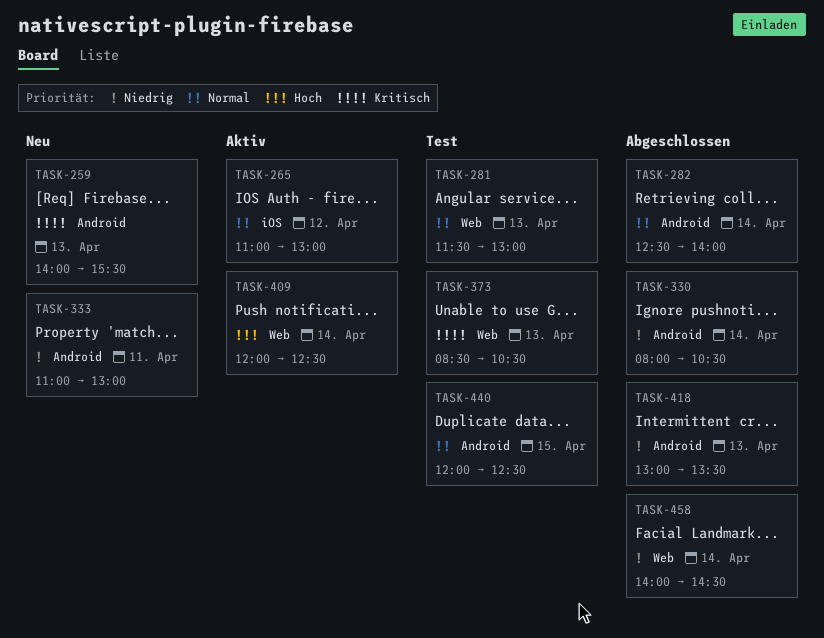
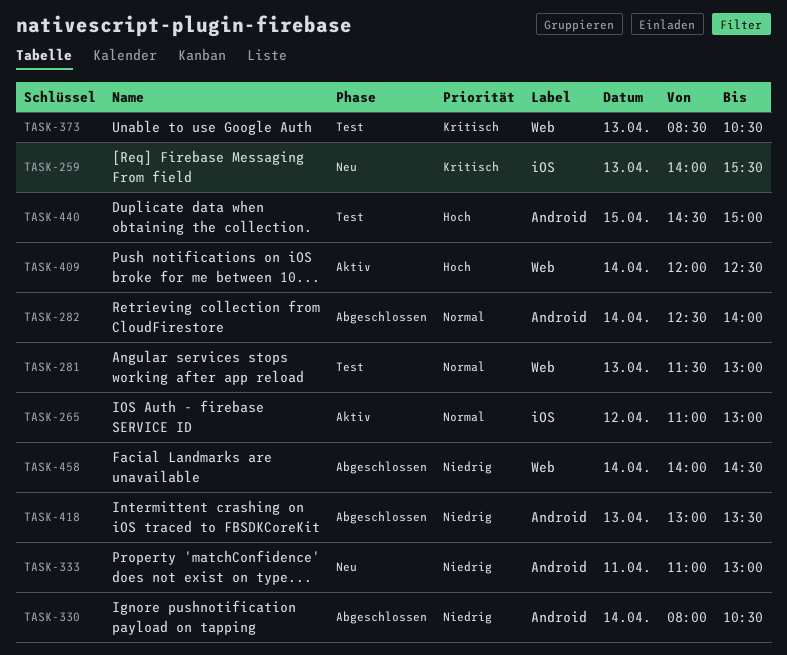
TASK-259, label: Android -> iOS
TASK-440, priority: Normal -> Hoch
TASK-440, begins: 12:00 -> 14:30
TASK-440, ends: 12:30 -> 15:00

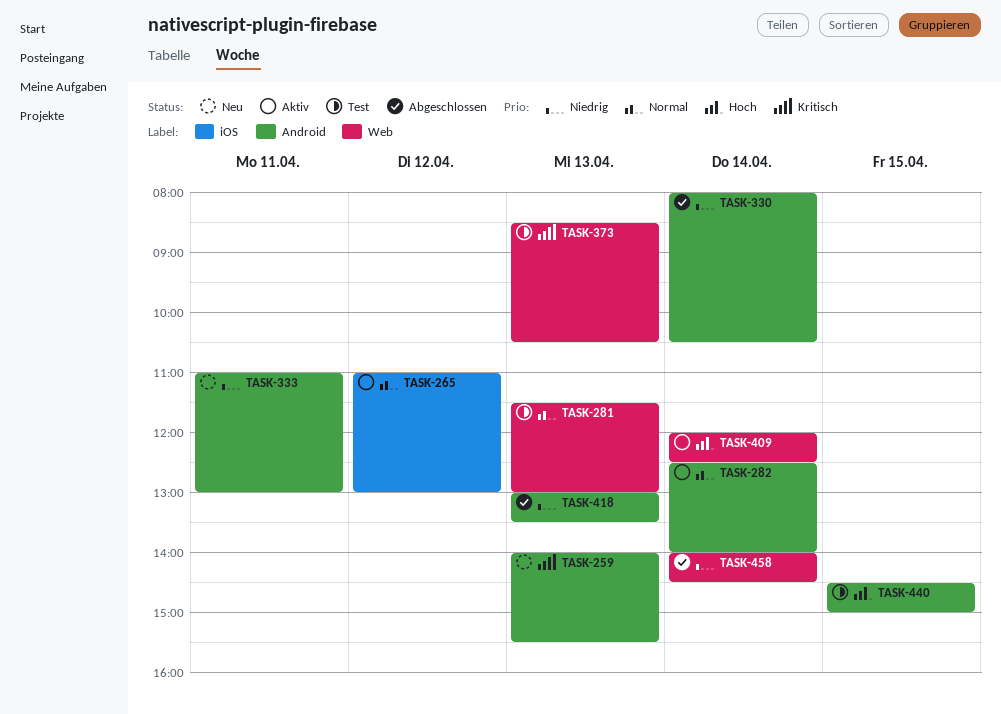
TASK-259, label: iOS -> Android
TASK-282, status: Abgeschlossen -> Aktiv

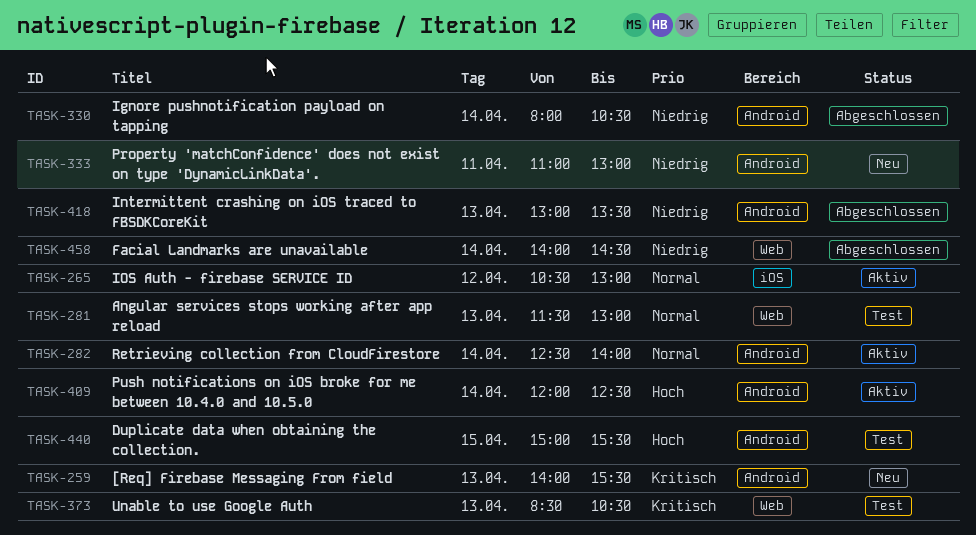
TASK-265, begins: 11:00 -> 10:30
TASK-409, label: Web -> Android
TASK-440, begins: 14:30 -> 15:00
TASK-440, ends: 15:00 -> 15:30

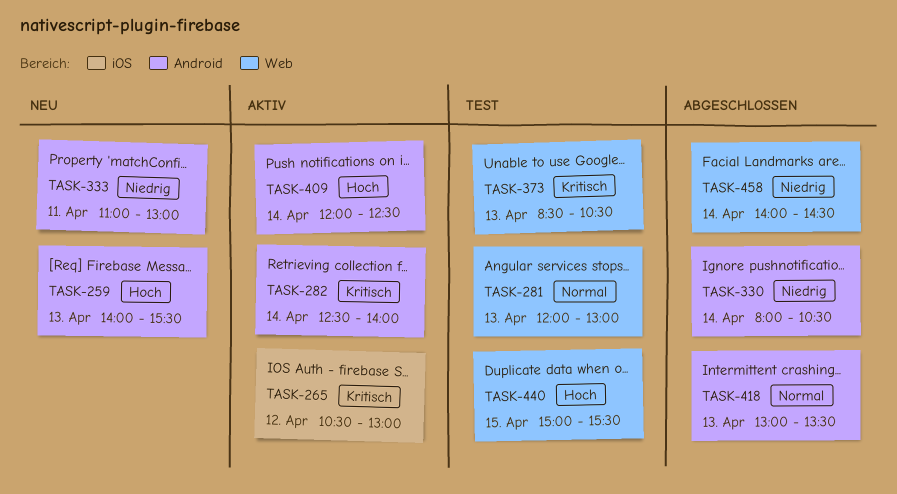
TASK-259, priority: Kritisch -> Hoch
TASK-265, priority: Normal -> Kritisch
TASK-281, begins: 11:30 -> 12:00
TASK-282, priority: Normal -> Kritisch
TASK-418, priority: Niedrig -> Normal
TASK-440, label: Android -> Web

